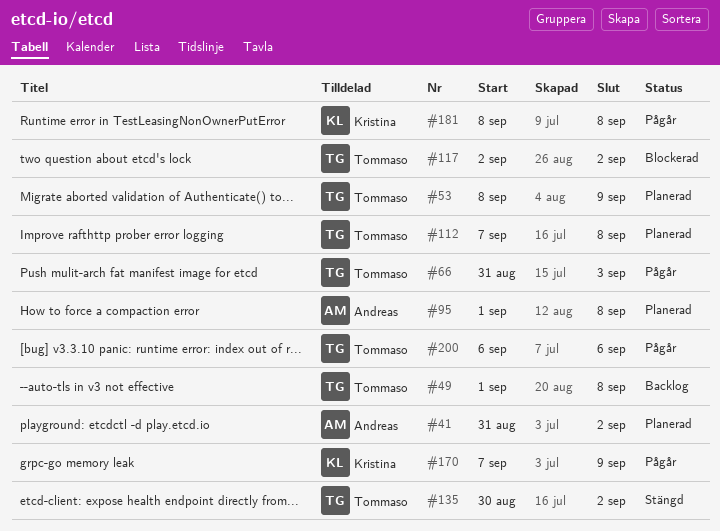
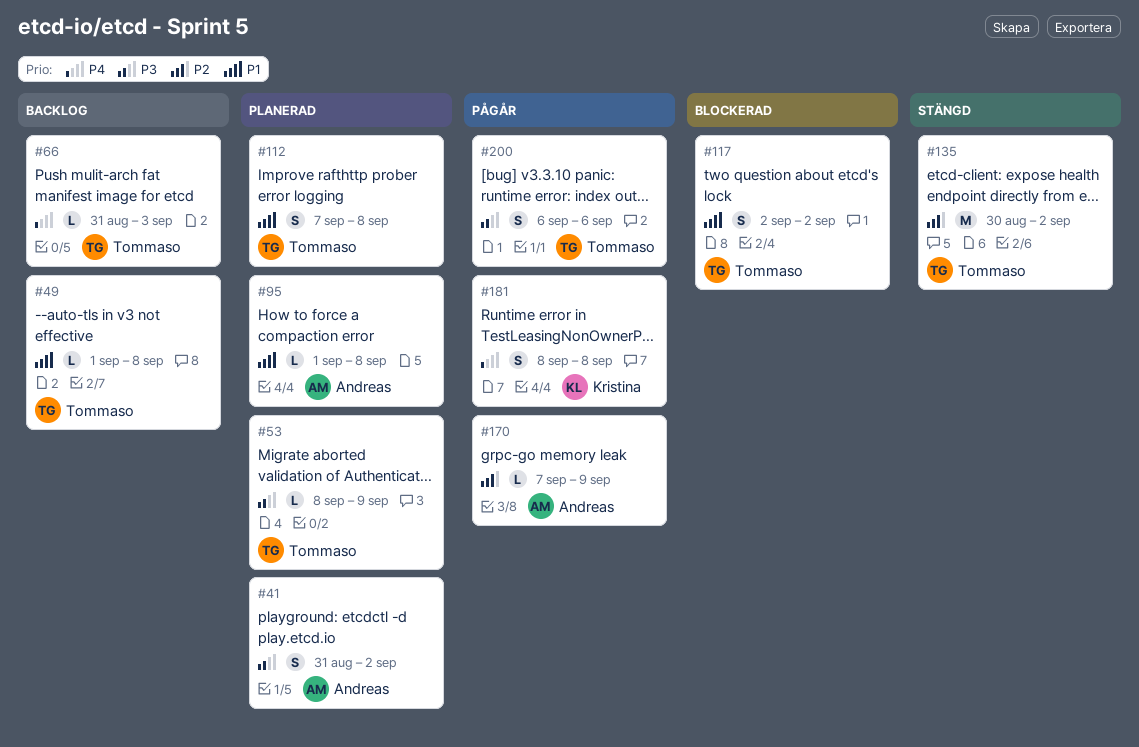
#66, status: Pågår -> Backlog
#170, owner: Kristina -> Andreas

